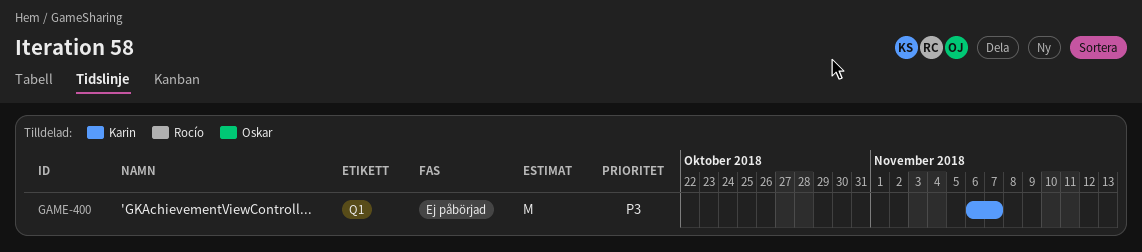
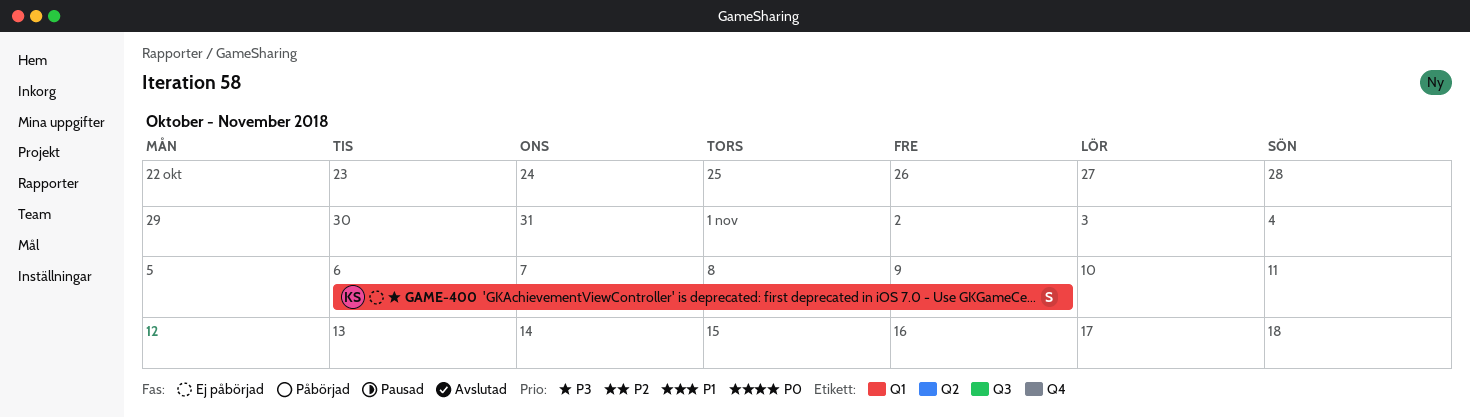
GAME-400, estimate: M -> S
GAME-400, due: Nov 7 -> Nov 9

